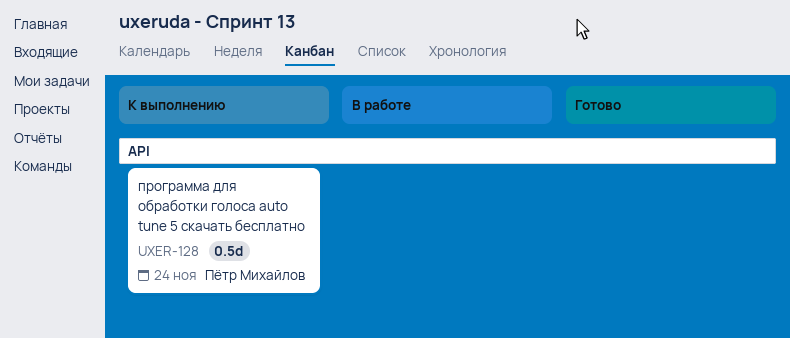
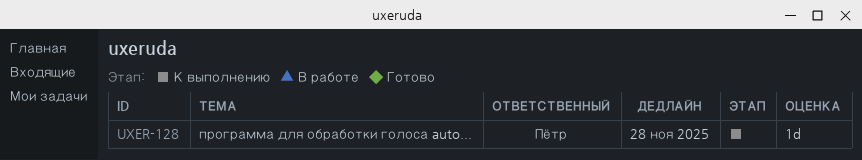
UXER-128, estimate: 0.5d -> 1d
UXER-128, due: Nov 24 -> Nov 28

